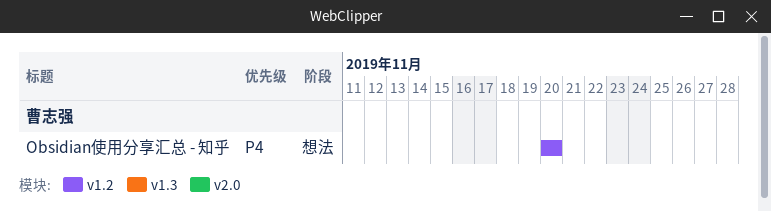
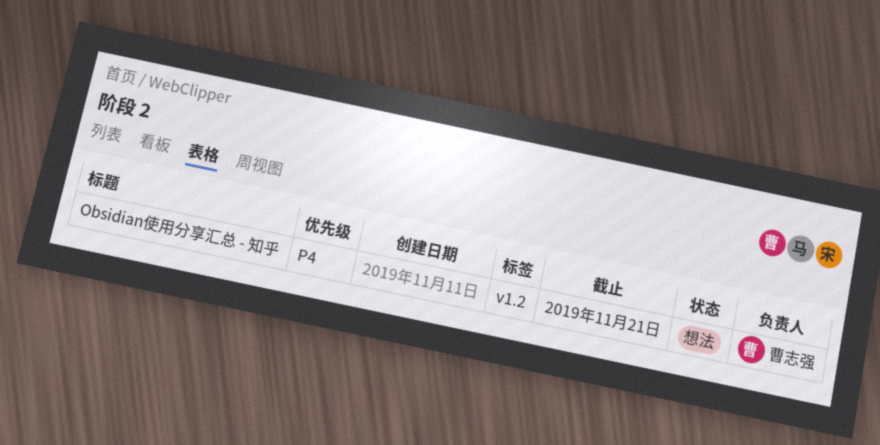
Obsidian使用分享汇总 - 知乎, due: Nov 20 -> Nov 21

